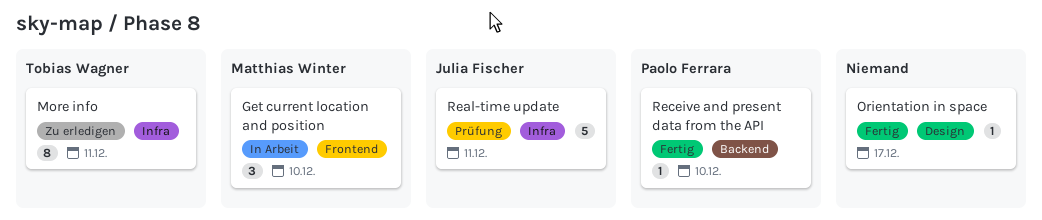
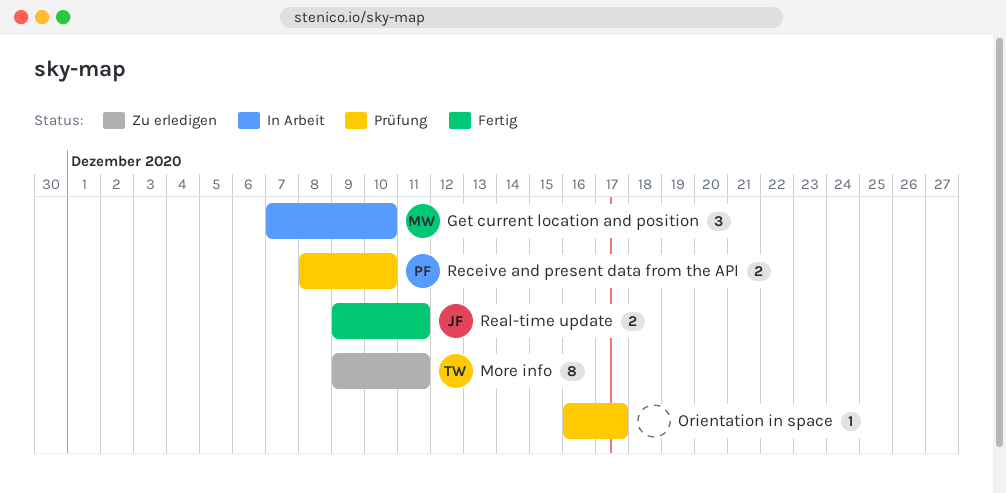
Orientation in space, status: Fertig -> Prüfung
Real-time update, status: Prüfung -> Fertig
Real-time update, estimate: 5 -> 2
Receive and present data from the API, status: Fertig -> Prüfung
Receive and present data from the API, estimate: 1 -> 2

